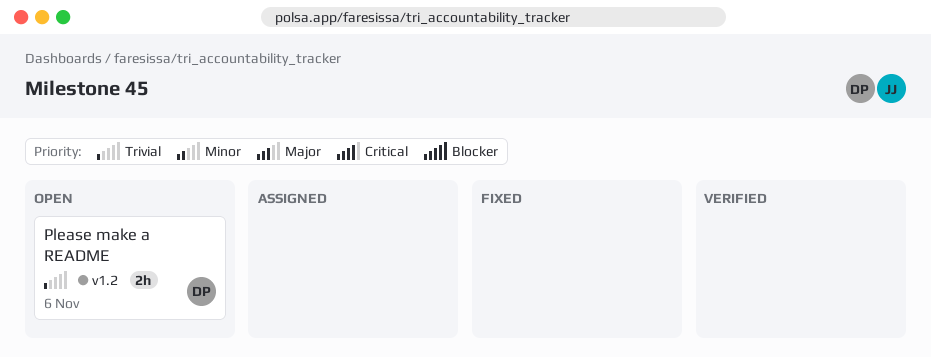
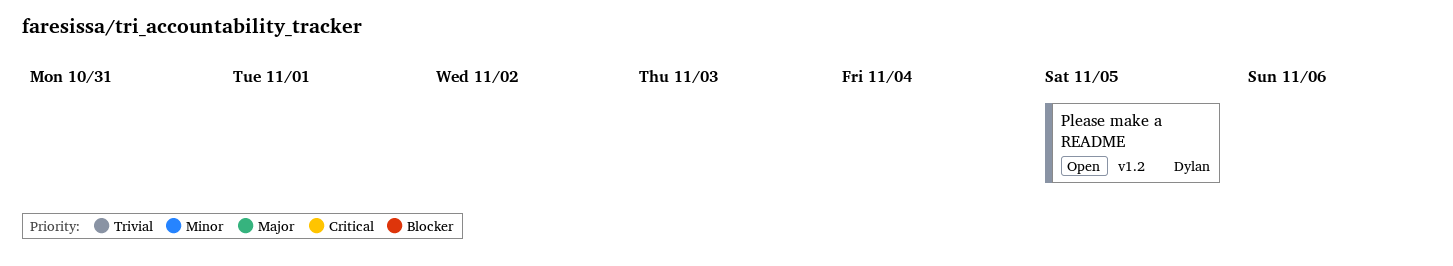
Please make a README, due: Nov 6 -> Nov 5

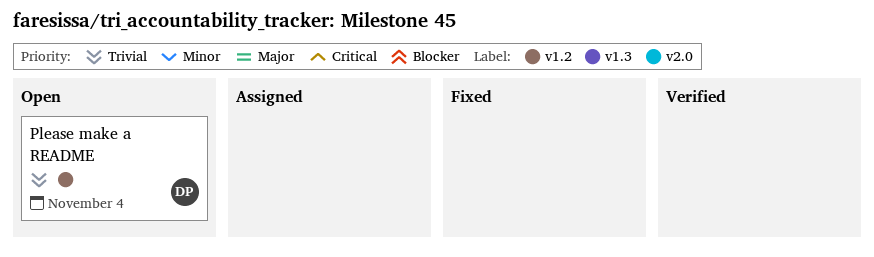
Please make a README, due: Nov 5 -> Nov 4

